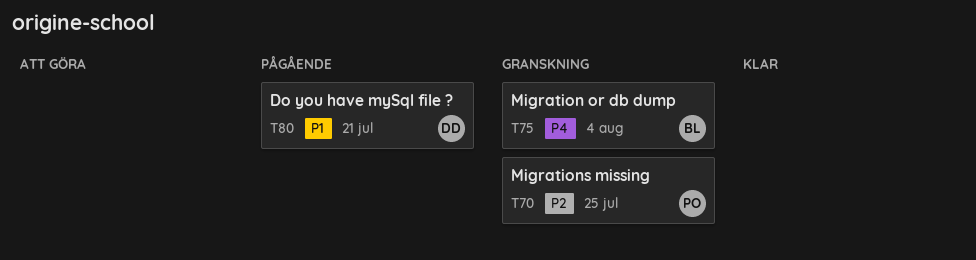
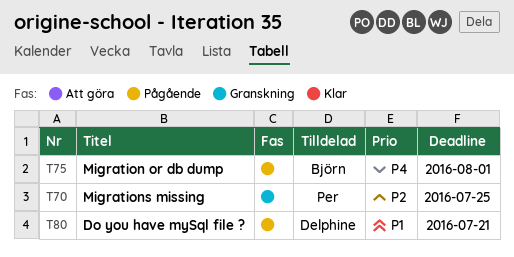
T75, status: Granskning -> Pågående
T75, due: Aug 4 -> Aug 1

